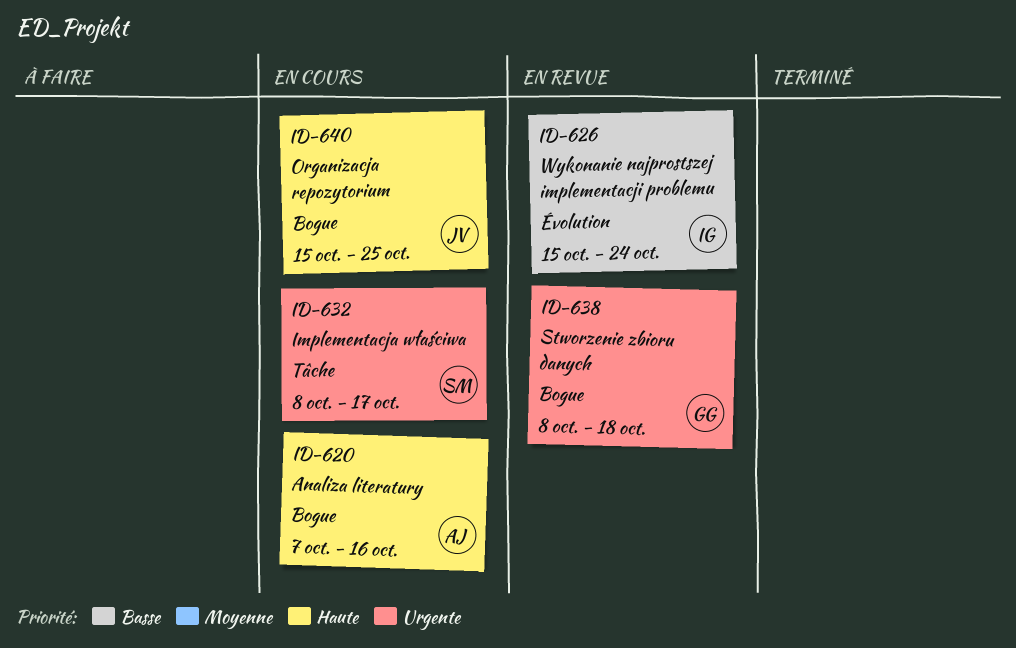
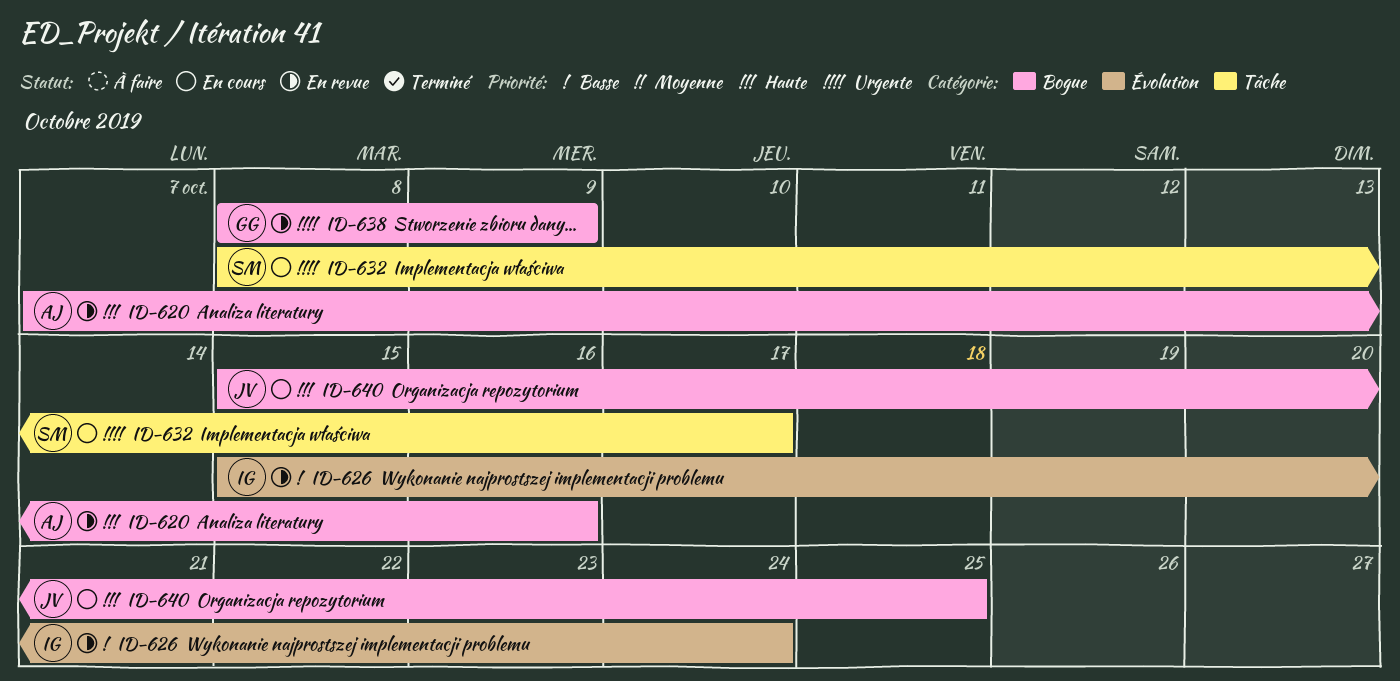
ID-620, status: En cours -> En revue
ID-638, due: Oct 18 -> Oct 9

